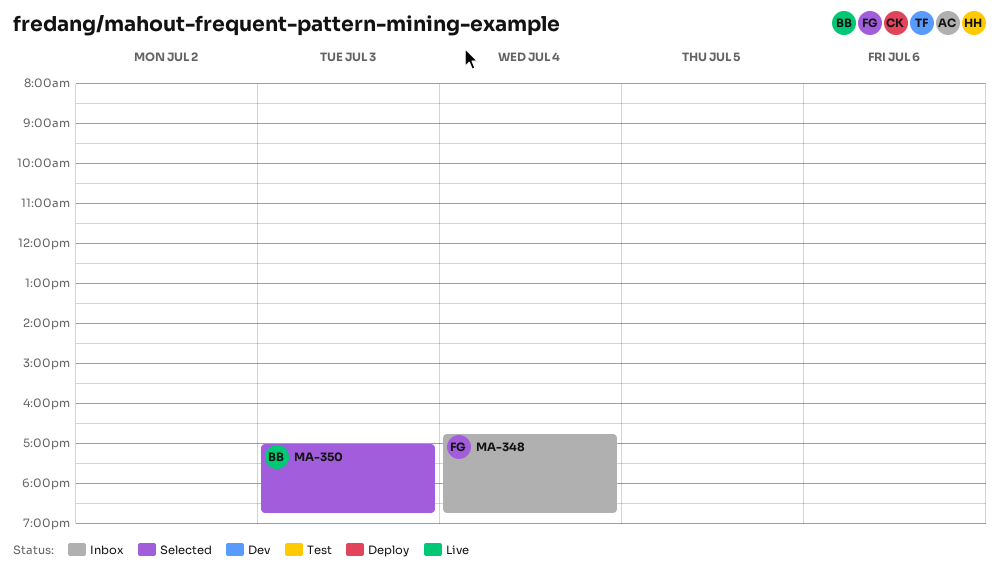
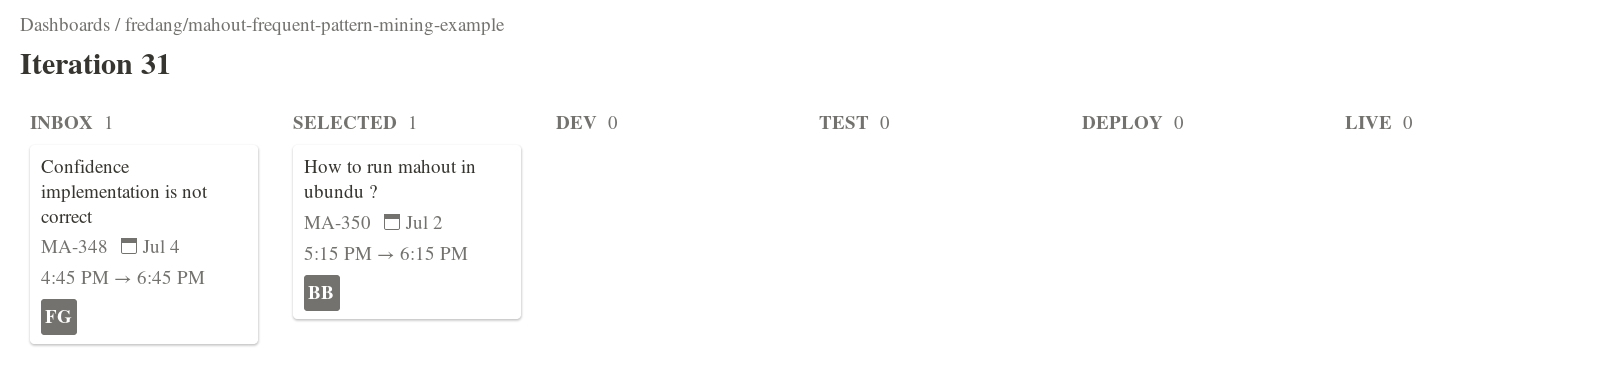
MA-350, day: Jul 3 -> Jul 2
MA-350, begins: 17:00 -> 17:15
MA-350, ends: 18:45 -> 18:15

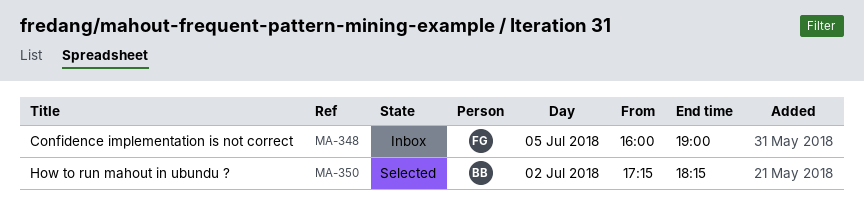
MA-348, day: Jul 4 -> Jul 5
MA-348, begins: 16:45 -> 16:00
MA-348, ends: 18:45 -> 19:00

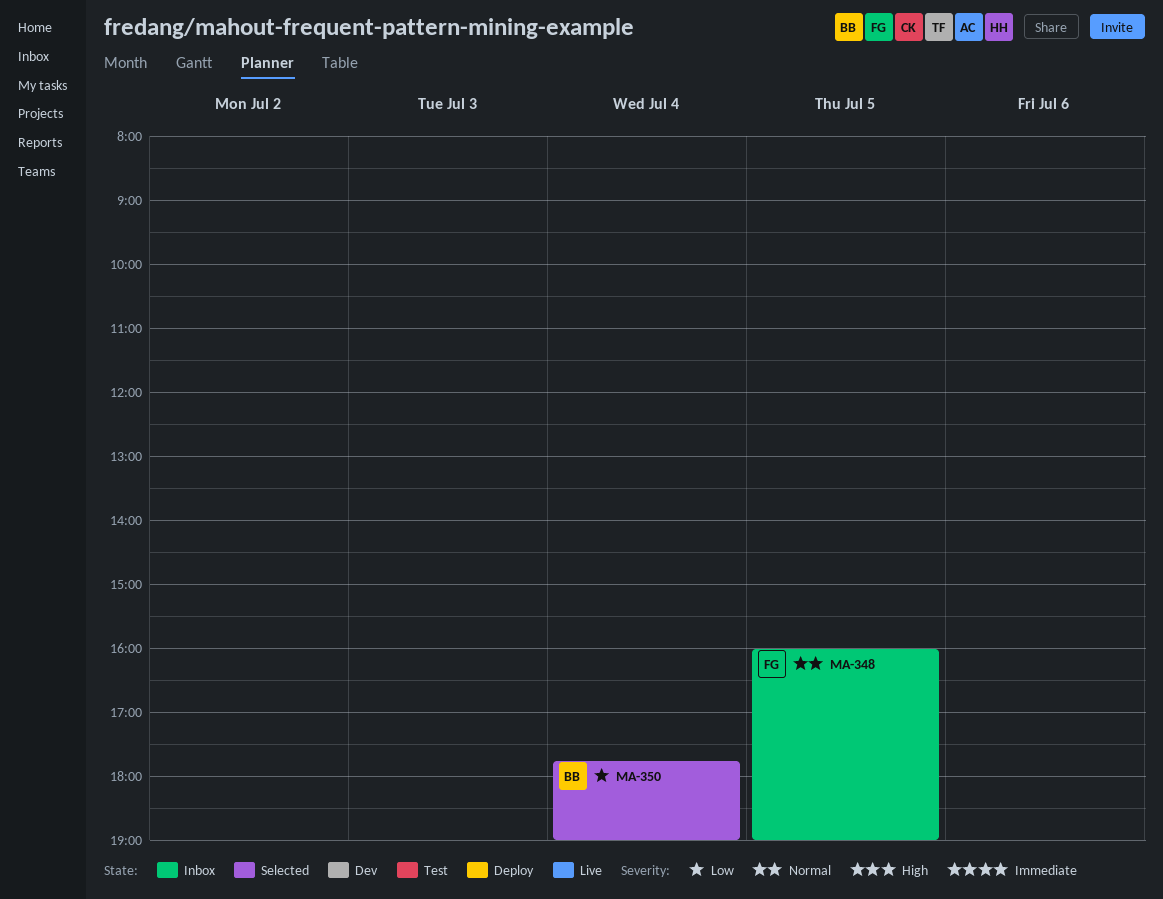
MA-350, day: Jul 2 -> Jul 4
MA-350, begins: 17:15 -> 17:45
MA-350, ends: 18:15 -> 19:00

